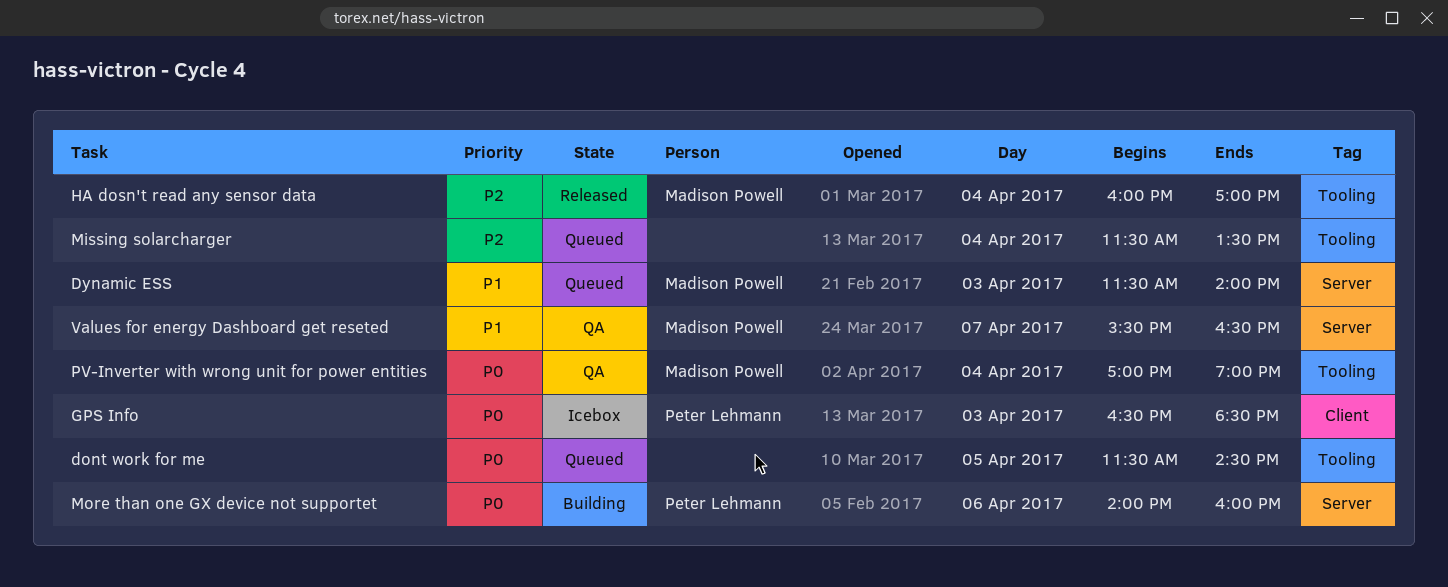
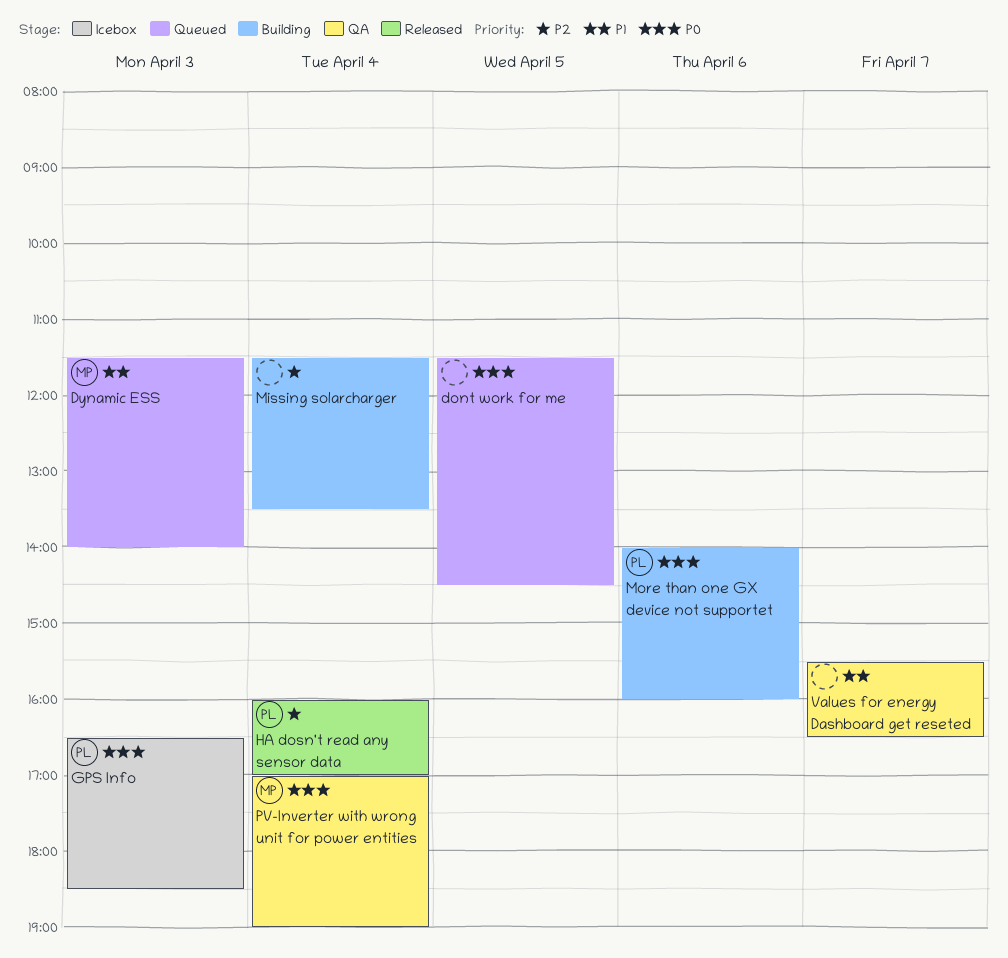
HA dosn't read any sensor data, owner: Madison Powell -> Peter Lehmann
Missing solarcharger, status: Queued -> Building
Values for energy Dashboard get reseted, owner: Madison Powell -> none

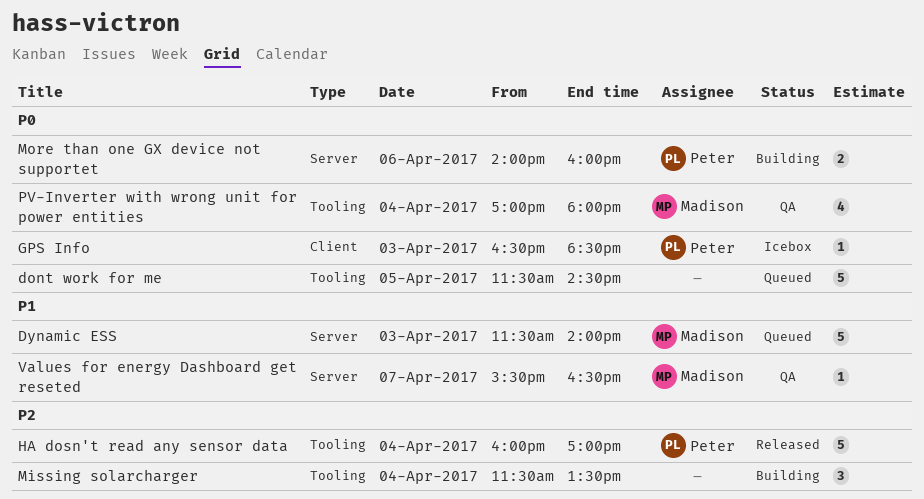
PV-Inverter with wrong unit for power entities, ends: 19:00 -> 18:00
Values for energy Dashboard get reseted, owner: none -> Madison

